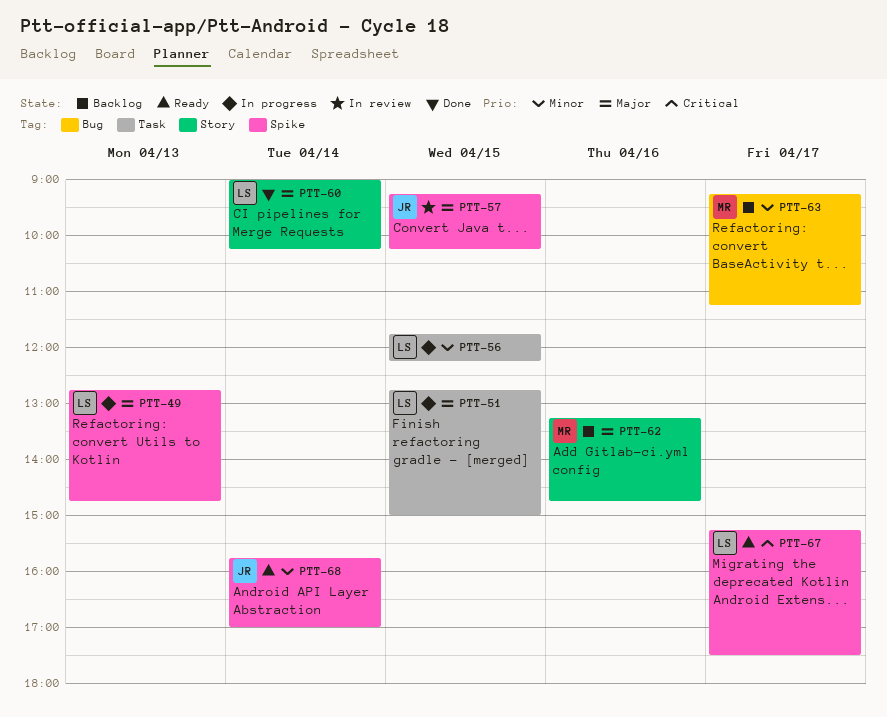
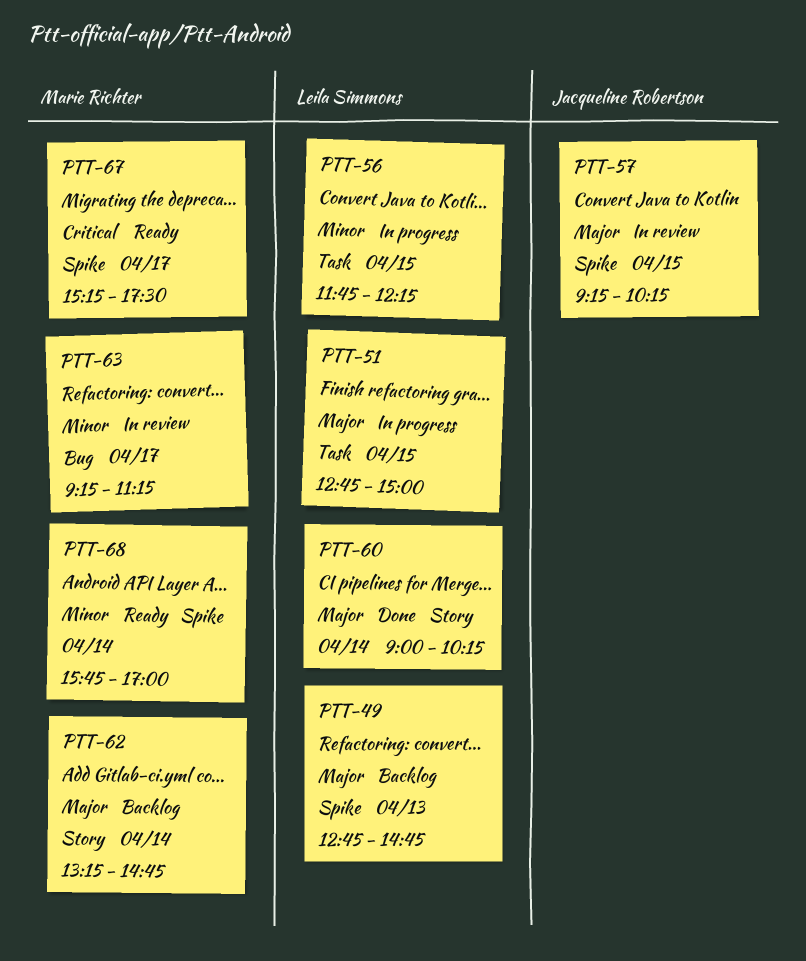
PTT-49, status: In progress -> Backlog
PTT-62, day: Apr 16 -> Apr 14
PTT-63, status: Backlog -> In review
PTT-67, owner: Leila Simmons -> Marie Richter
PTT-68, owner: Jacqueline Robertson -> Marie Richter

